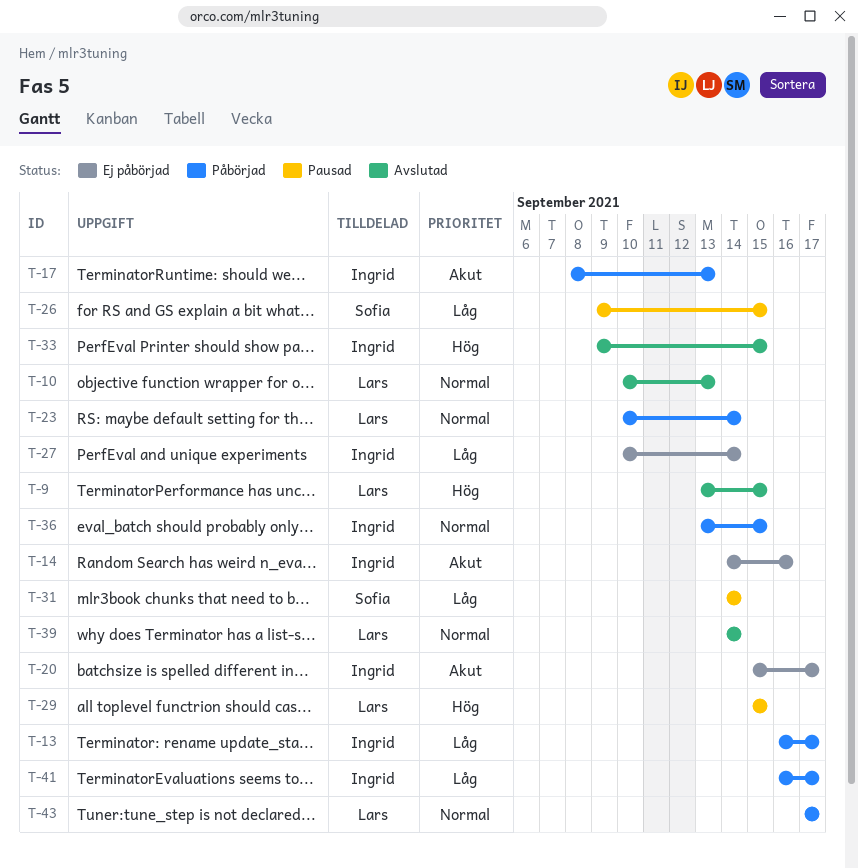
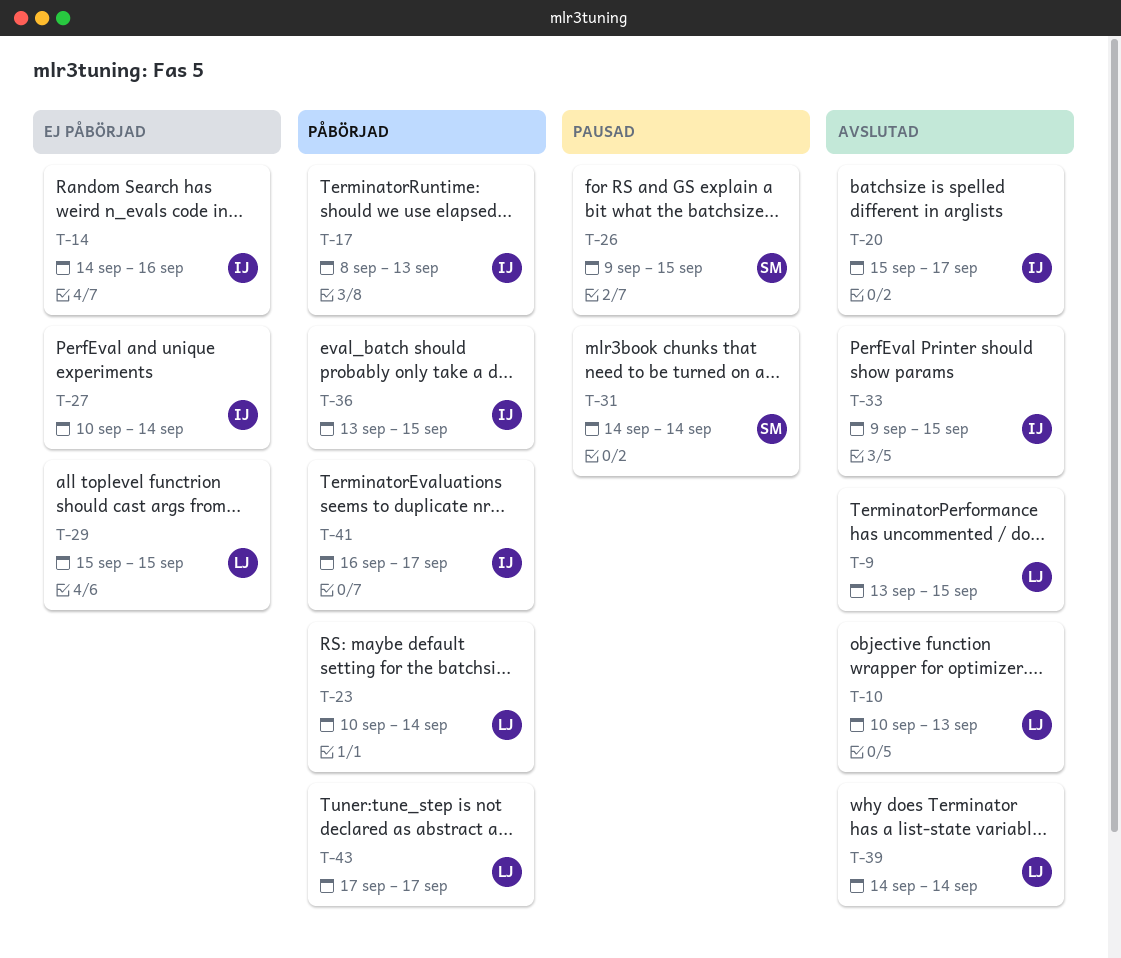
T-13: present -> none
T-20, status: Ej påbörjad -> Avslutad
T-29, status: Pausad -> Ej påbörjad

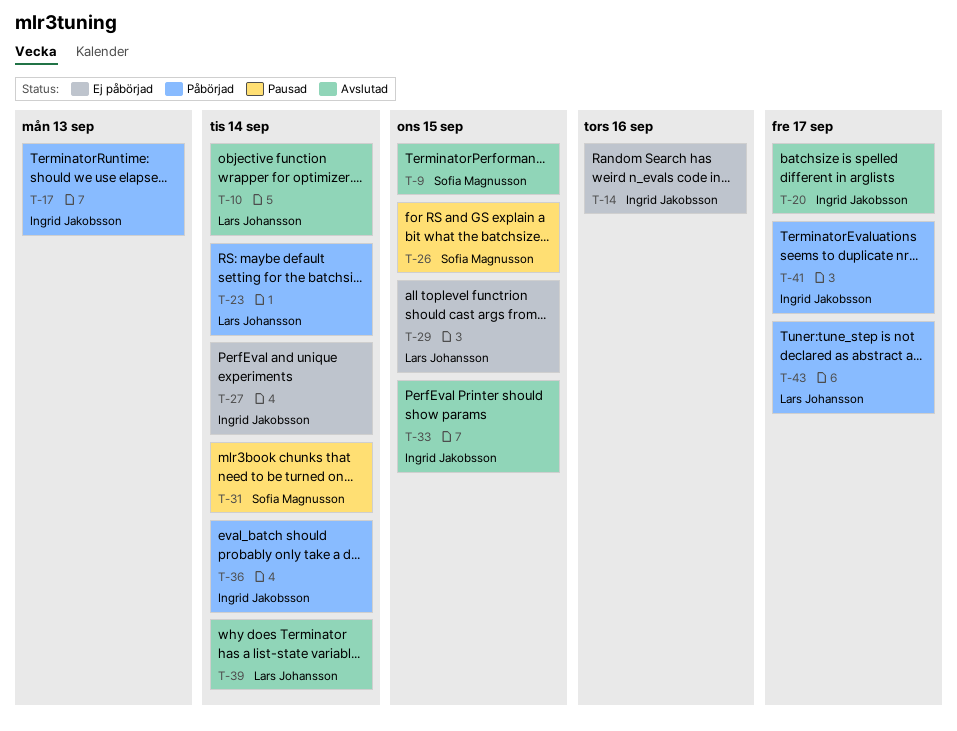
T-9, owner: Lars Johansson -> Sofia Magnusson
T-10, due: Sep 13 -> Sep 14
T-36, due: Sep 15 -> Sep 14

